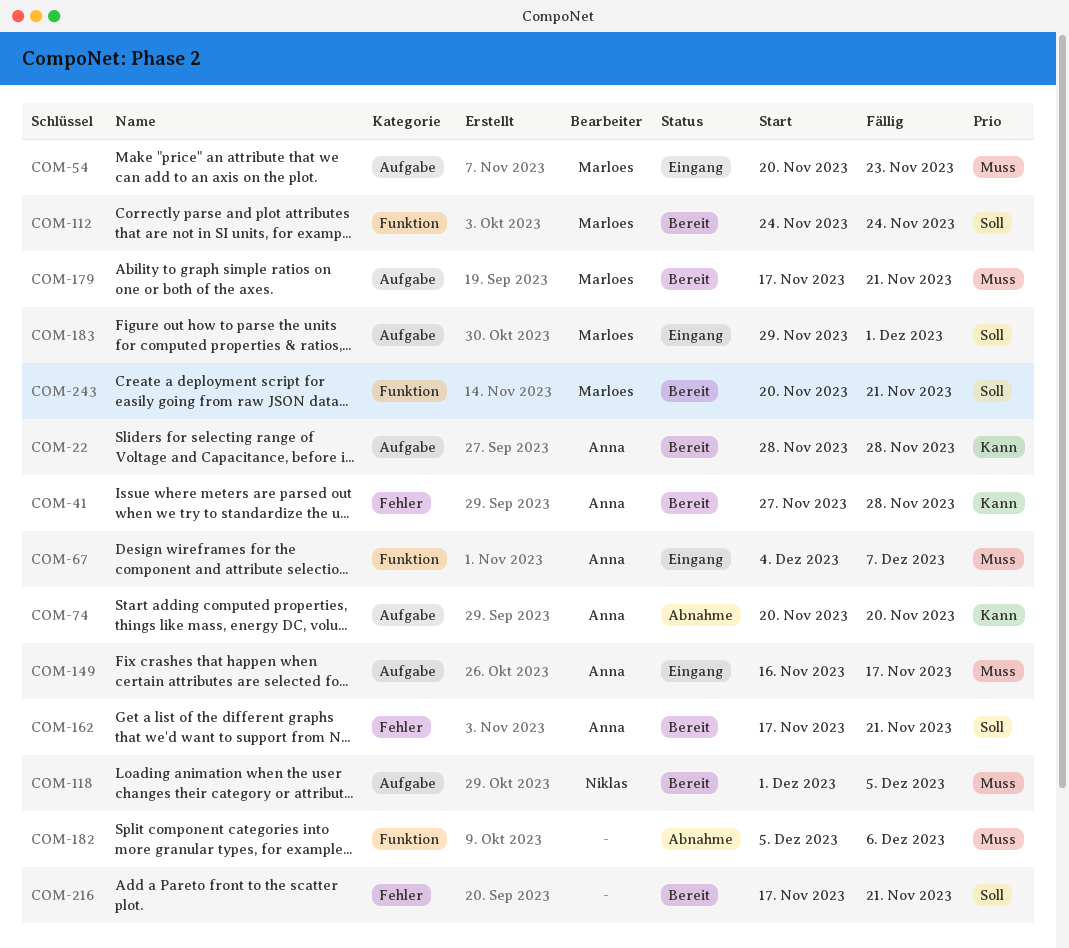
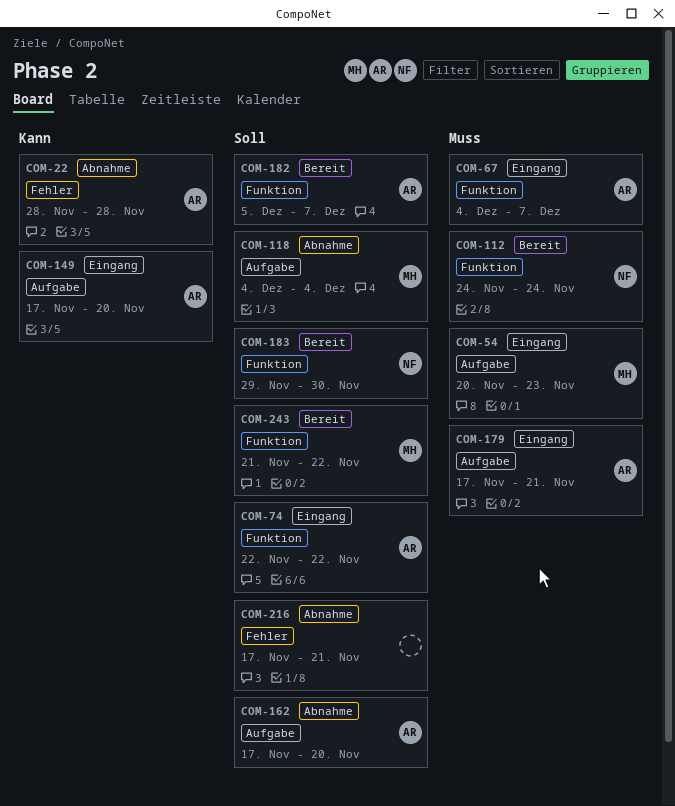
COM-22, status: Bereit -> Abnahme
COM-22, label: Aufgabe -> Fehler
COM-41: present -> none
COM-74, status: Abnahme -> Eingang
COM-74, priority: Kann -> Soll
COM-74, label: Aufgabe -> Funktion
COM-74, start: Nov 20 -> Nov 22
COM-74, due: Nov 20 -> Nov 22
COM-112, owner: Marloes -> Niklas
COM-112, priority: Soll -> Muss
COM-118, status: Bereit -> Abnahme
COM-118, owner: Niklas -> Marloes
COM-118, priority: Muss -> Soll
COM-118, start: Dec 1 -> Dec 4
COM-118, due: Dec 5 -> Dec 4
COM-149, priority: Muss -> Kann
COM-149, start: Nov 16 -> Nov 17
COM-149, due: Nov 17 -> Nov 20
COM-162, status: Bereit -> Abnahme
COM-162, label: Fehler -> Aufgabe
COM-162, due: Nov 21 -> Nov 20
COM-179, status: Bereit -> Eingang
COM-179, owner: Marloes -> Anna
COM-182, status: Abnahme -> Bereit
COM-182, owner: none -> Anna
COM-182, priority: Muss -> Soll
COM-182, due: Dec 6 -> Dec 7
COM-183, status: Eingang -> Bereit
COM-183, owner: Marloes -> Niklas
COM-183, label: Aufgabe -> Funktion
COM-183, due: Dec 1 -> Nov 30
COM-216, status: Bereit -> Abnahme
COM-243, start: Nov 20 -> Nov 21
COM-243, due: Nov 21 -> Nov 22

